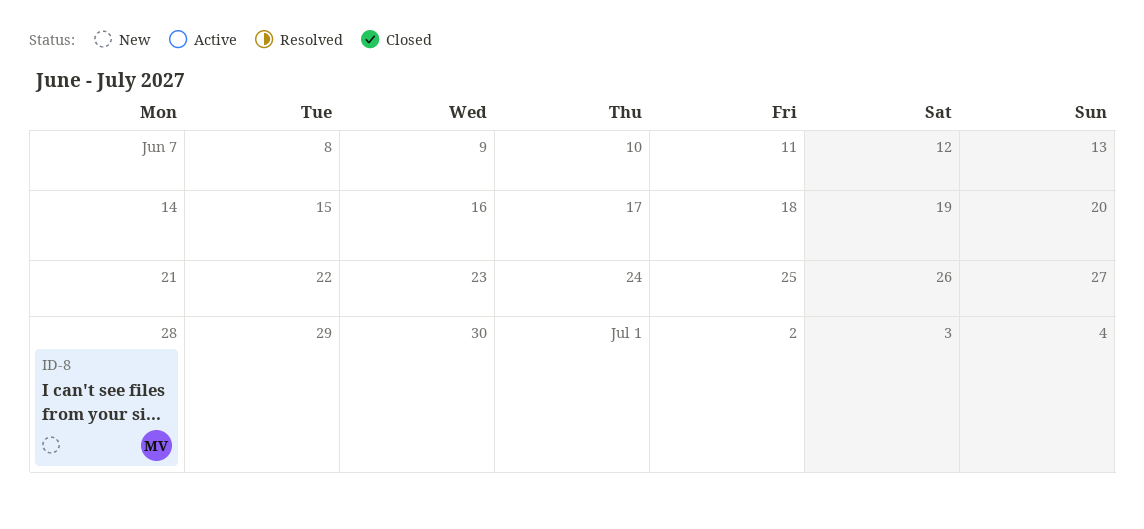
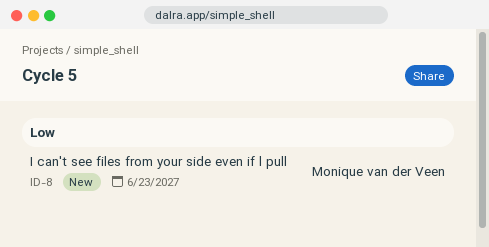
ID-8, due: Jun 28 -> Jun 23

